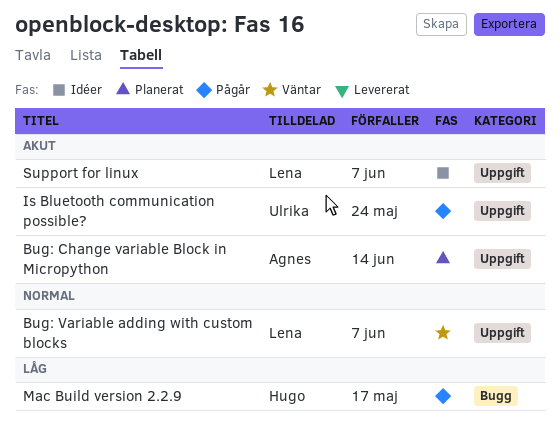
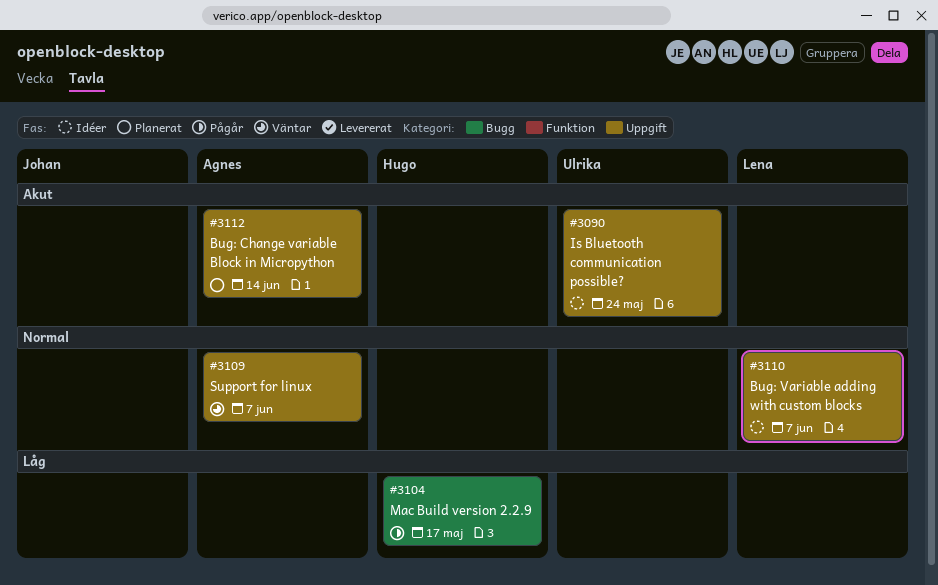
Bug: Variable adding with custom blocks, status: Väntar -> Idéer
Is Bluetooth communication possible?, status: Pågår -> Idéer
Support for linux, status: Idéer -> Väntar
Support for linux, owner: Lena -> Agnes
Support for linux, priority: Akut -> Normal

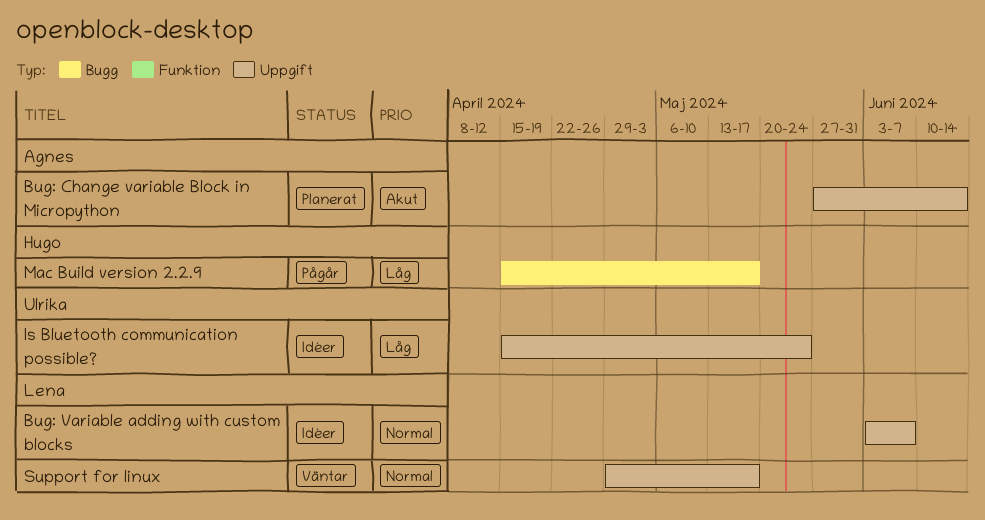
Is Bluetooth communication possible?, priority: Akut -> Låg
Support for linux, owner: Agnes -> Lena
Support for linux, due: Jun 7 -> May 17

